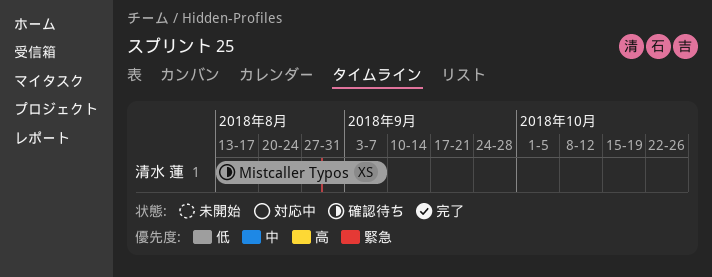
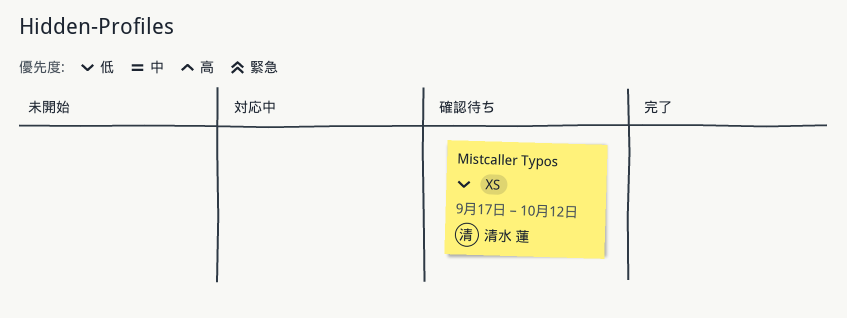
Mistcaller Typos, start: Aug 13 -> Sep 17
Mistcaller Typos, due: Sep 7 -> Oct 12

